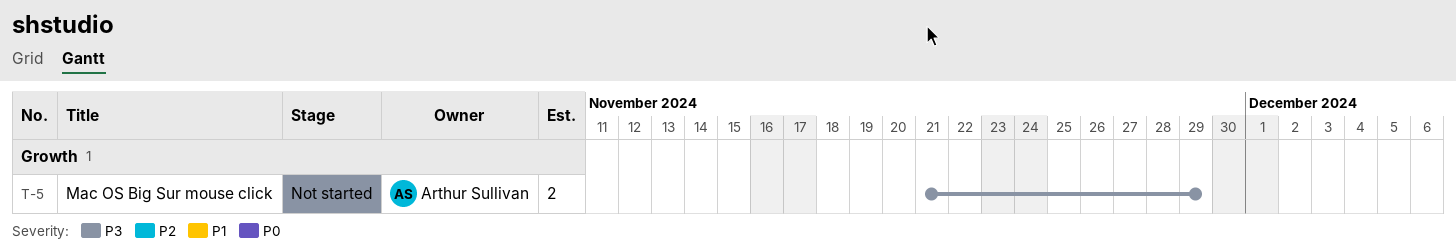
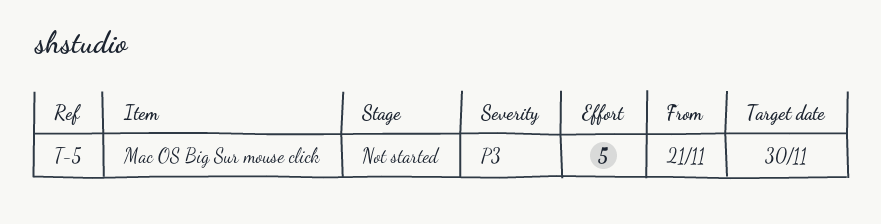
T-5, estimate: 2 -> 5
T-5, due: Nov 29 -> Nov 30

